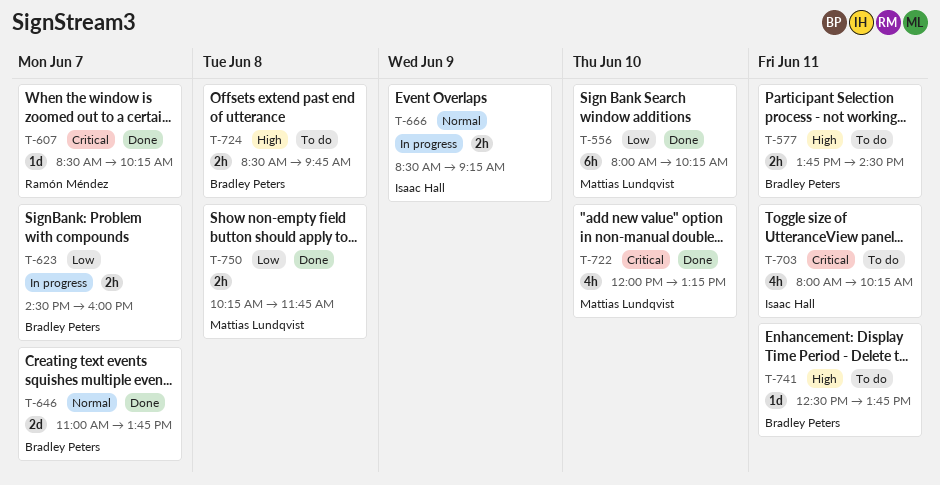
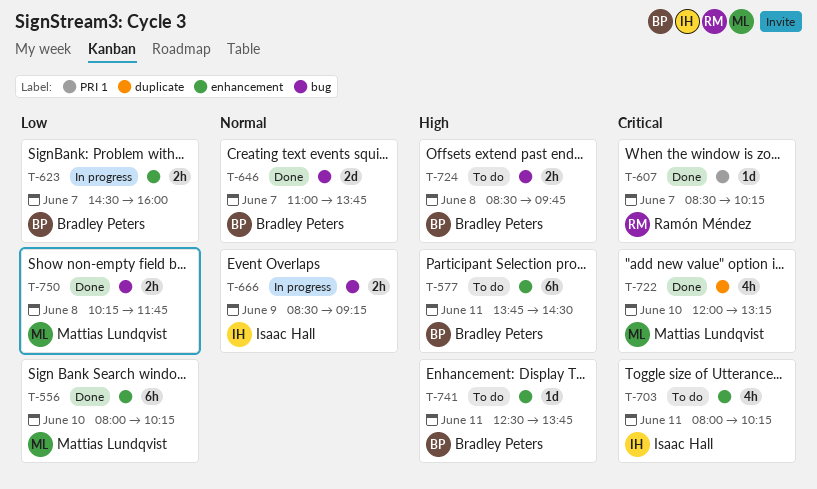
T-577, estimate: 2h -> 6h

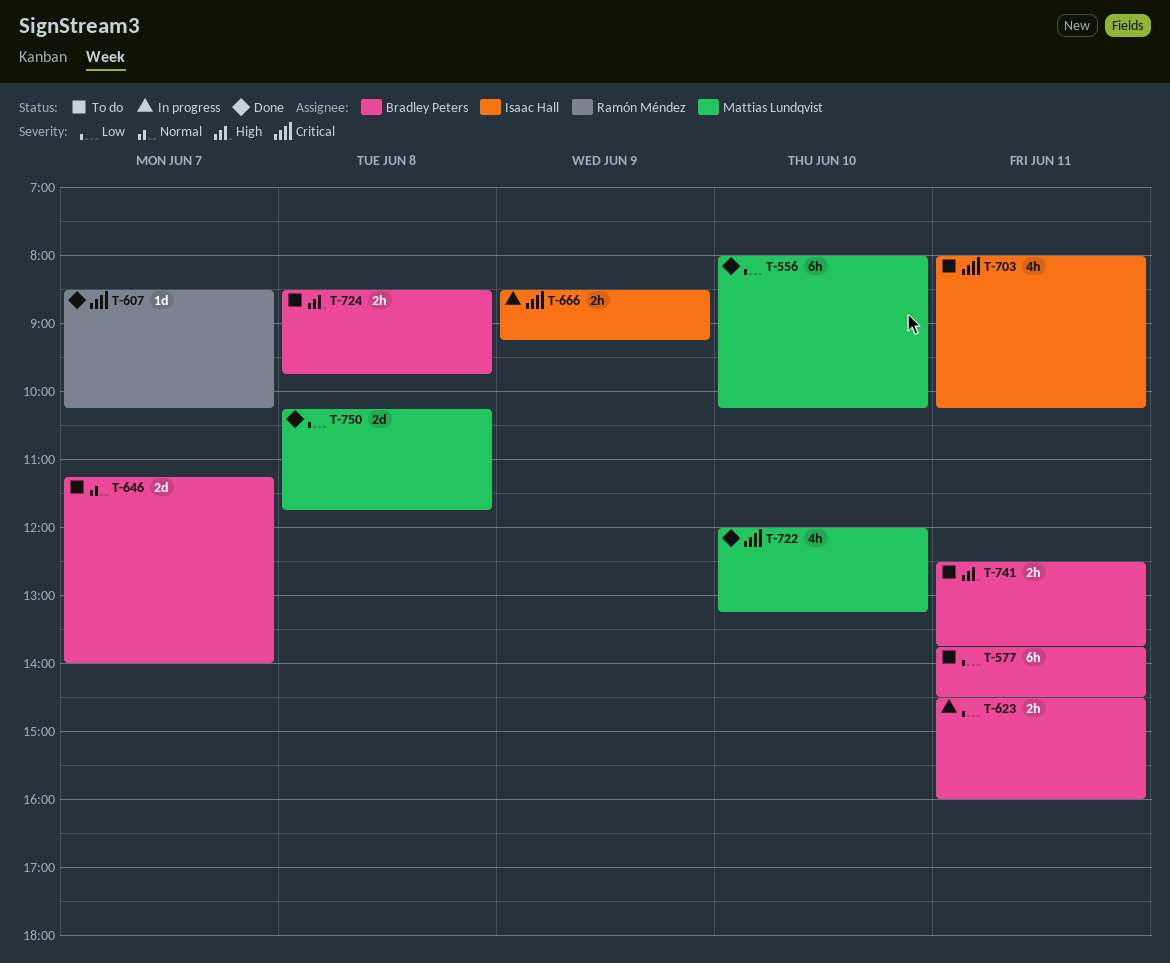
T-577, priority: High -> Low
T-623, day: Jun 7 -> Jun 11
T-646, status: Done -> To do
T-646, begins: 11:00 -> 11:15
T-646, ends: 13:45 -> 14:00
T-666, priority: Normal -> Critical
T-741, estimate: 1d -> 2h
T-750, estimate: 2h -> 2d

